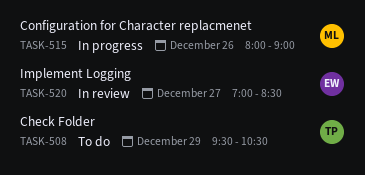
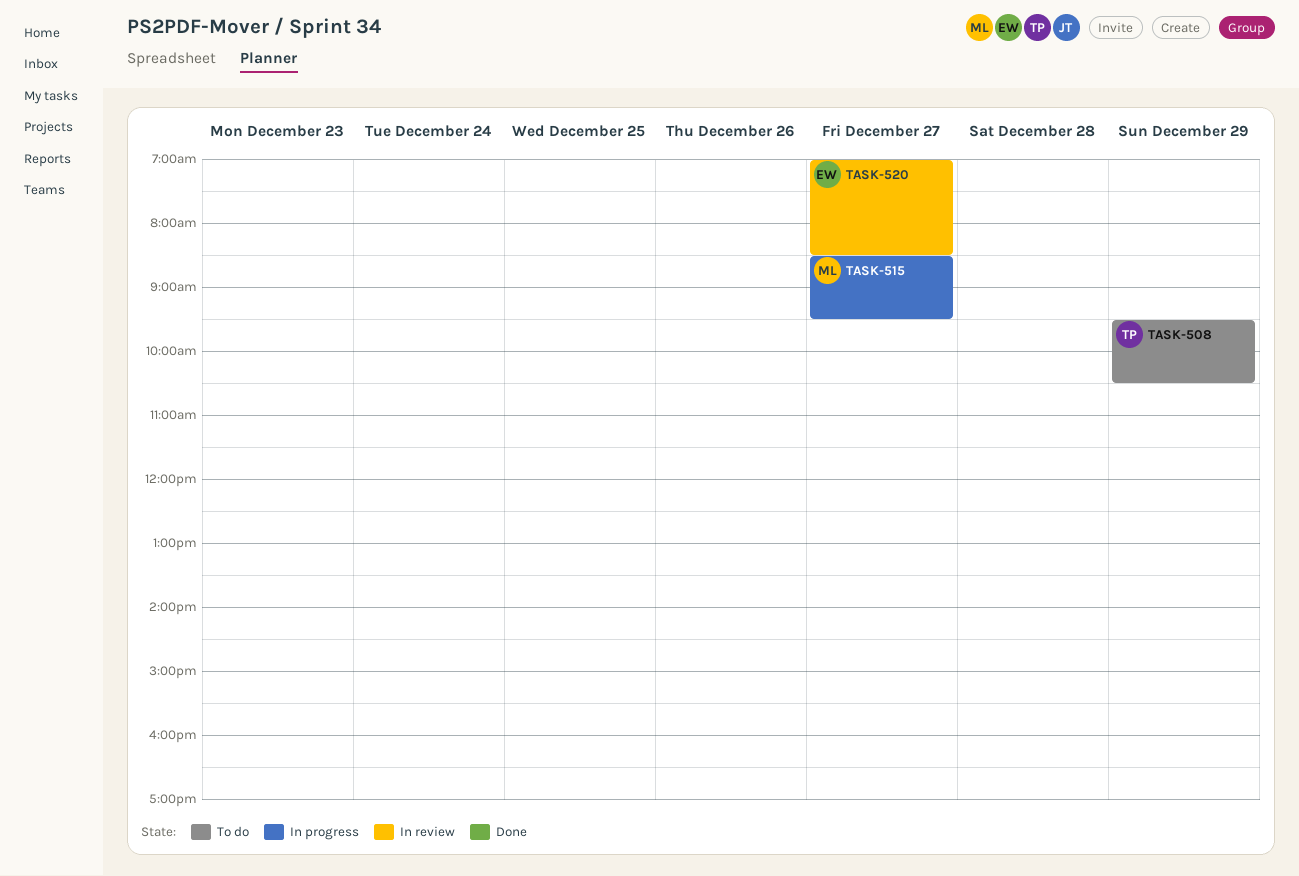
TASK-515, day: Dec 26 -> Dec 27
TASK-515, begins: 08:00 -> 08:30
TASK-515, ends: 09:00 -> 09:30

